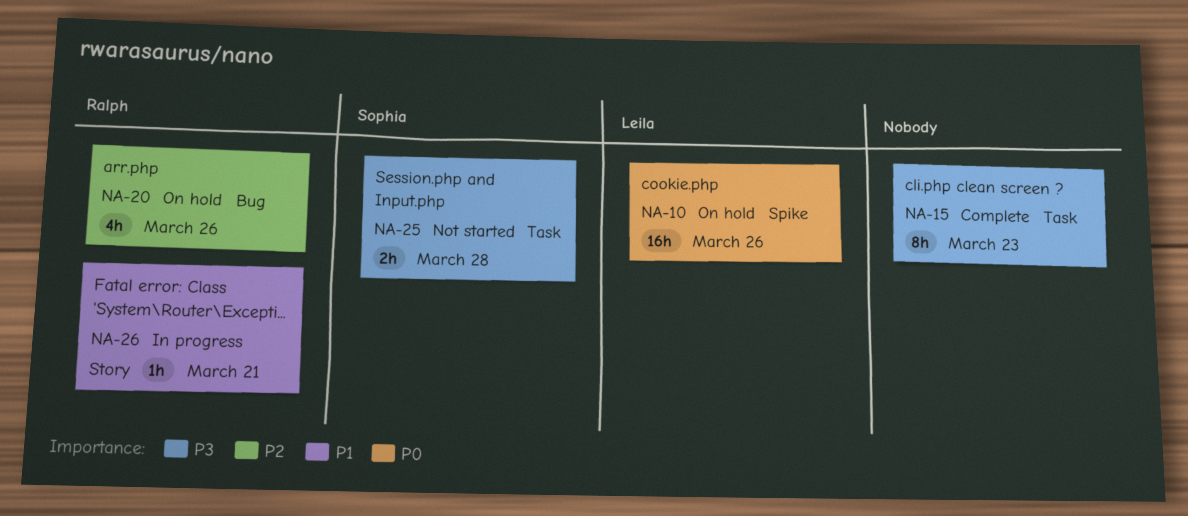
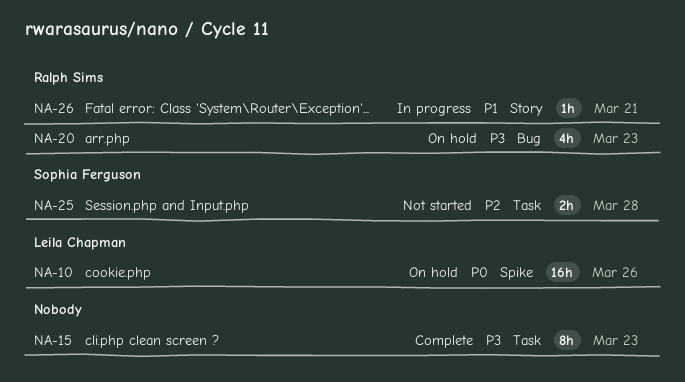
NA-20, priority: P2 -> P3
NA-20, due: Mar 26 -> Mar 23
NA-25, priority: P3 -> P2

